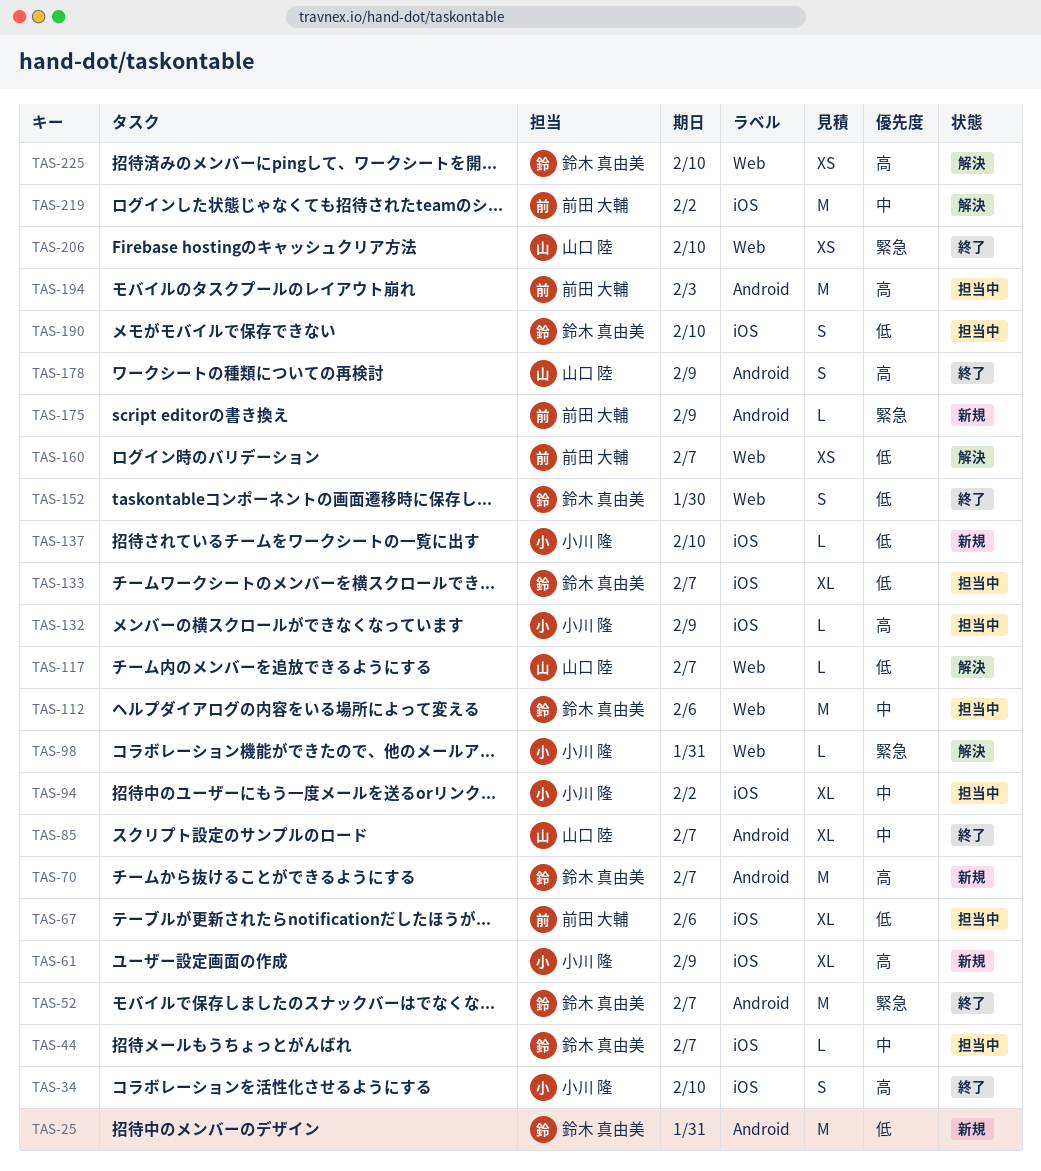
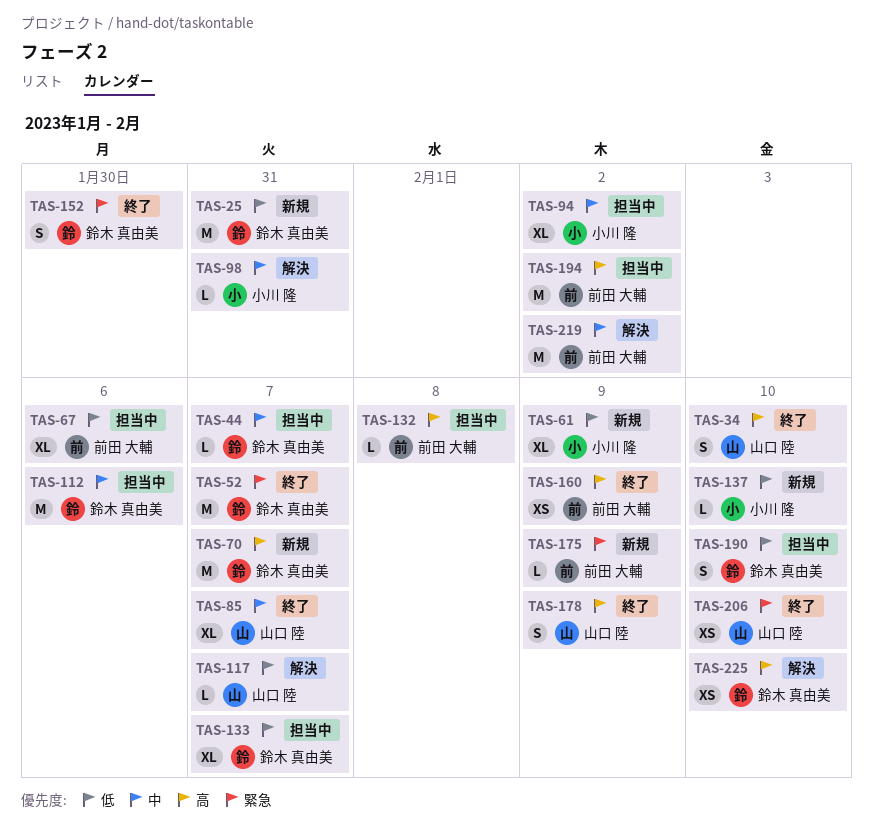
TAS-34, owner: 小川 隆 -> 山口 陸
TAS-61, priority: 高 -> 低
TAS-98, priority: 緊急 -> 中
TAS-132, owner: 小川 隆 -> 前田 大輔
TAS-132, due: Feb 9 -> Feb 8
TAS-152, priority: 低 -> 緊急
TAS-160, status: 解決 -> 終了
TAS-160, priority: 低 -> 高
TAS-160, due: Feb 7 -> Feb 9
TAS-194, due: Feb 3 -> Feb 2

